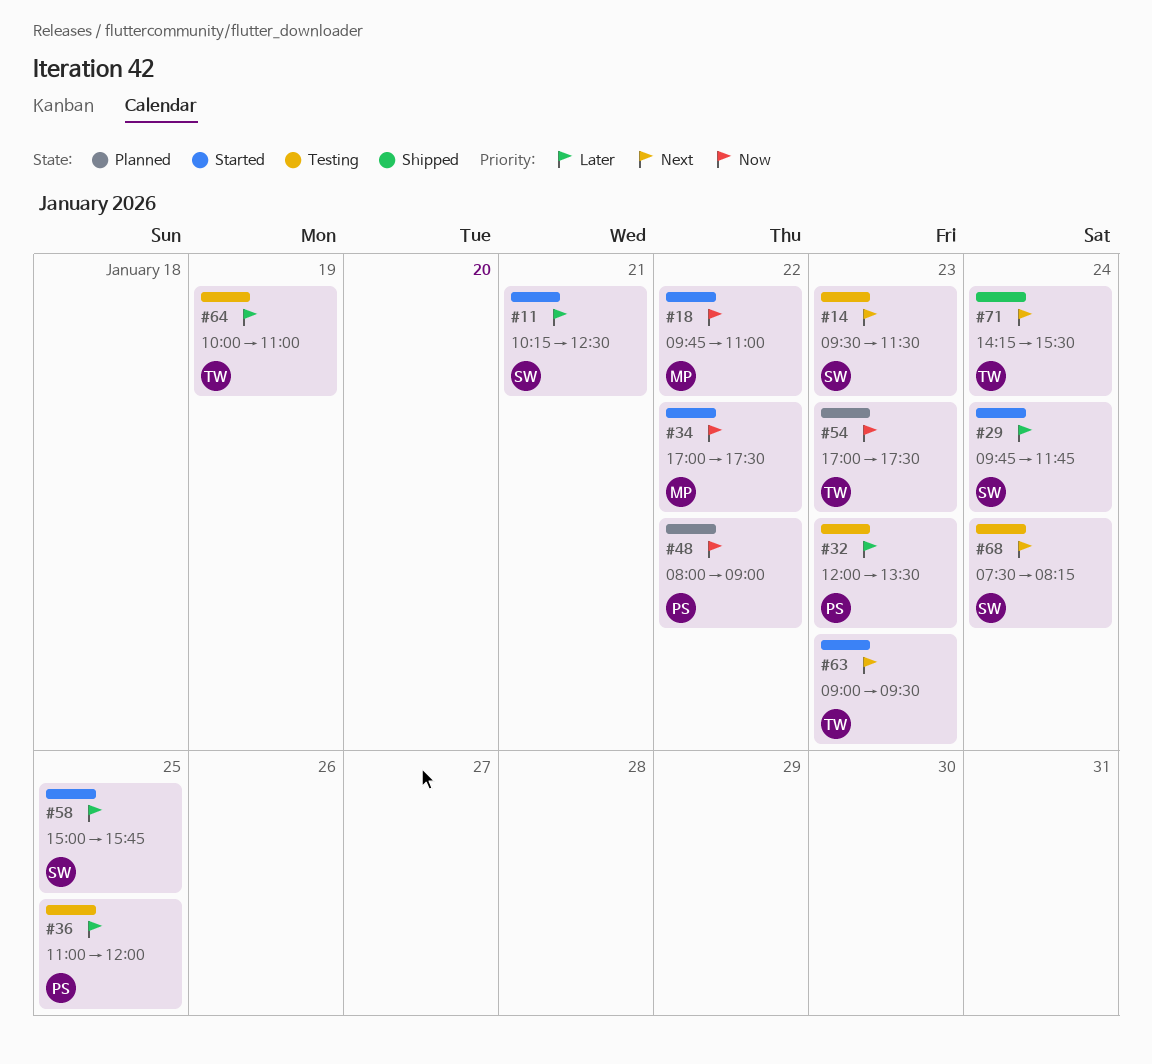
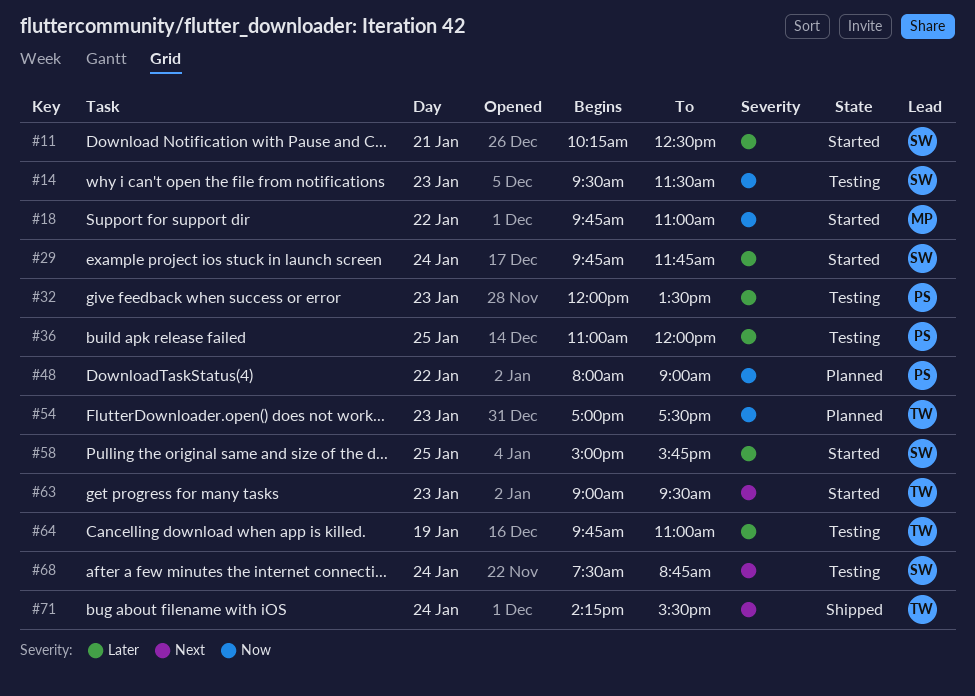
#14, priority: Next -> Now
#34: present -> none
#64, begins: 10:00 -> 09:45
#68, ends: 08:15 -> 08:45

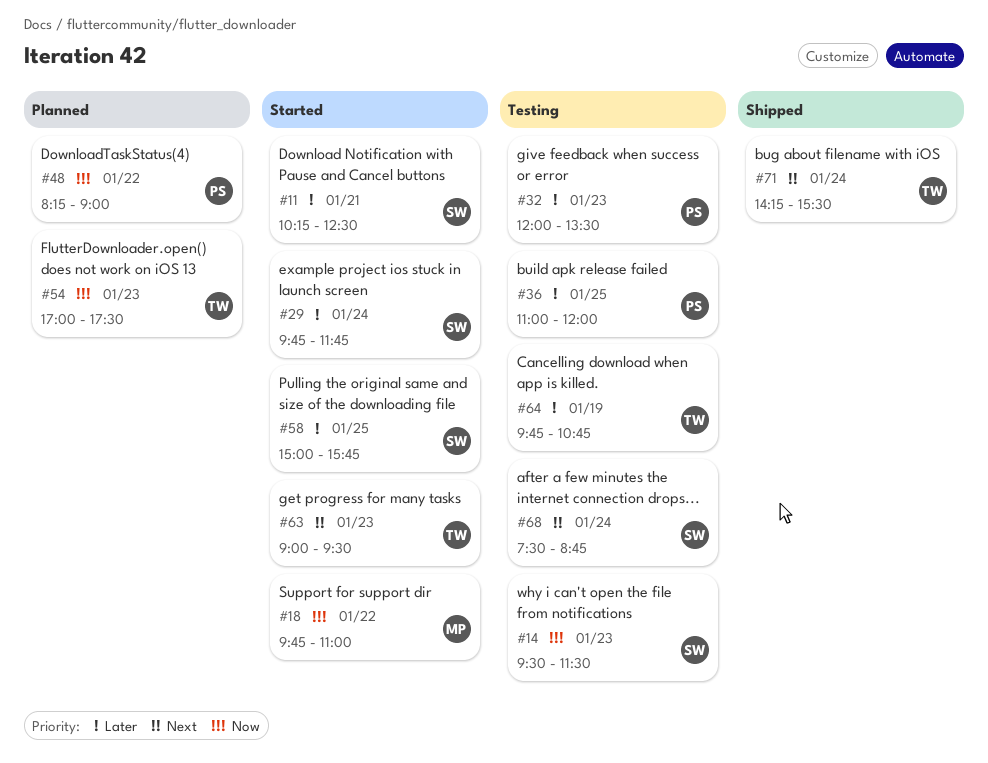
#48, begins: 08:00 -> 08:15
#64, ends: 11:00 -> 10:45

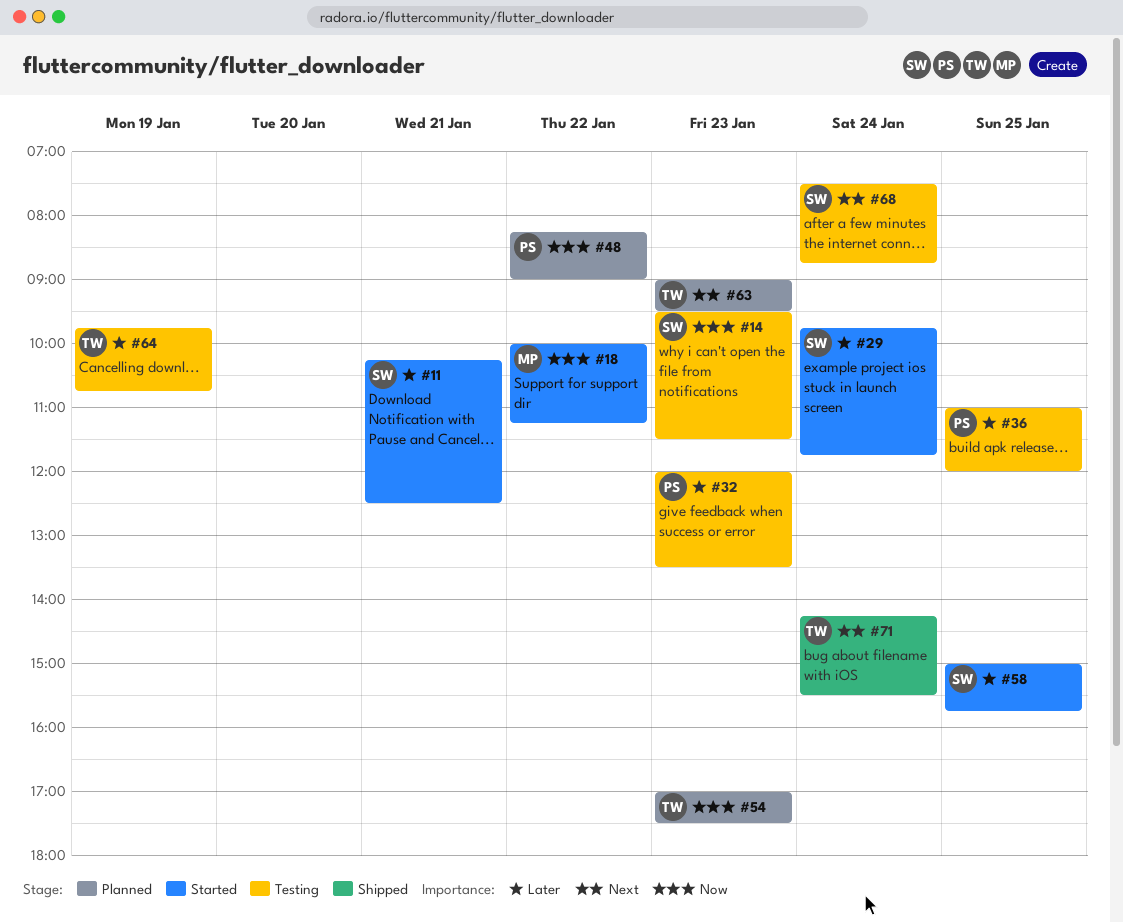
#18, begins: 09:45 -> 10:00
#18, ends: 11:00 -> 11:15
#63, status: Started -> Planned

